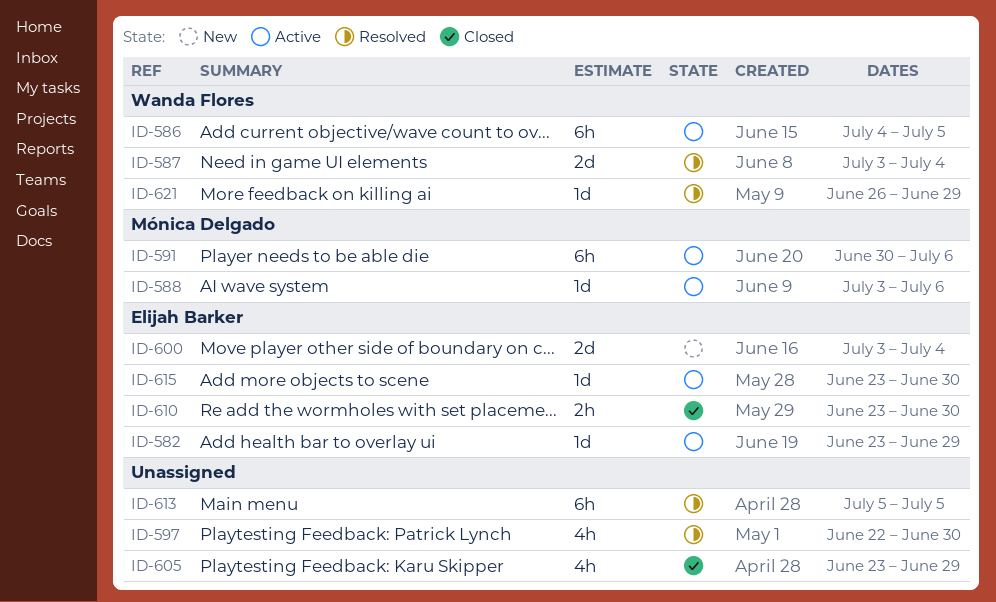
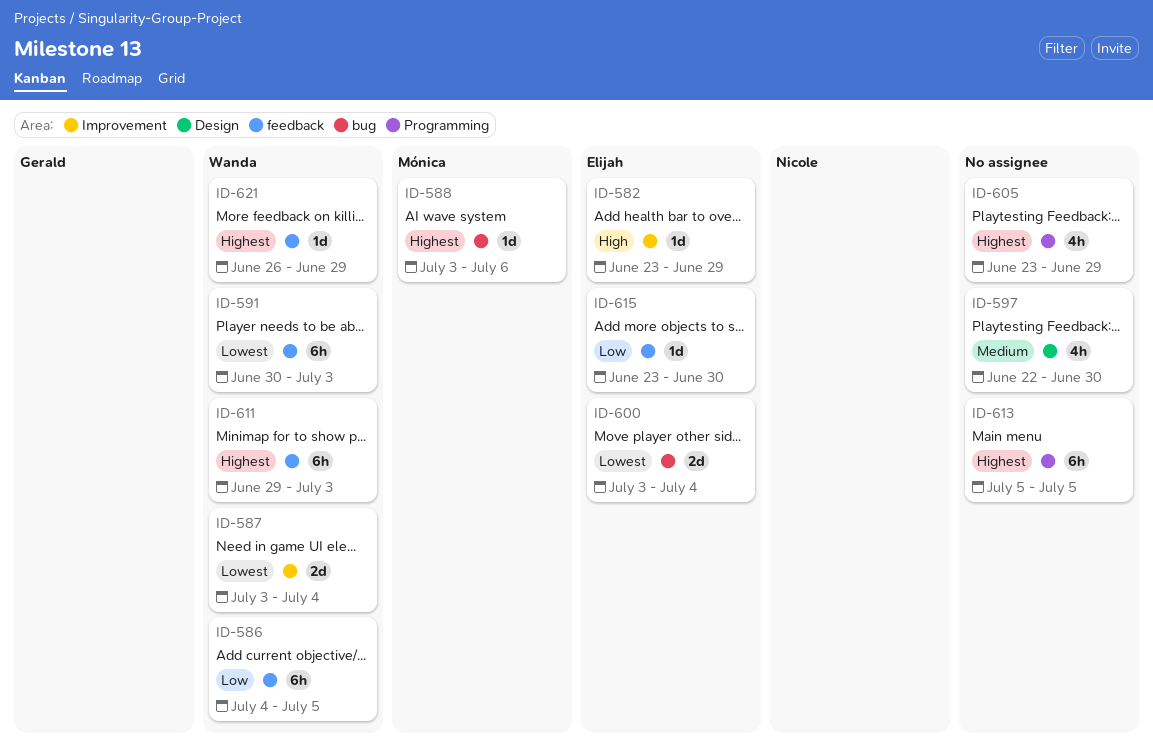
ID-591, owner: Mónica Delgado -> Wanda Flores
ID-591, due: Jul 6 -> Jul 3
ID-610: present -> none
ID-611: none -> present

